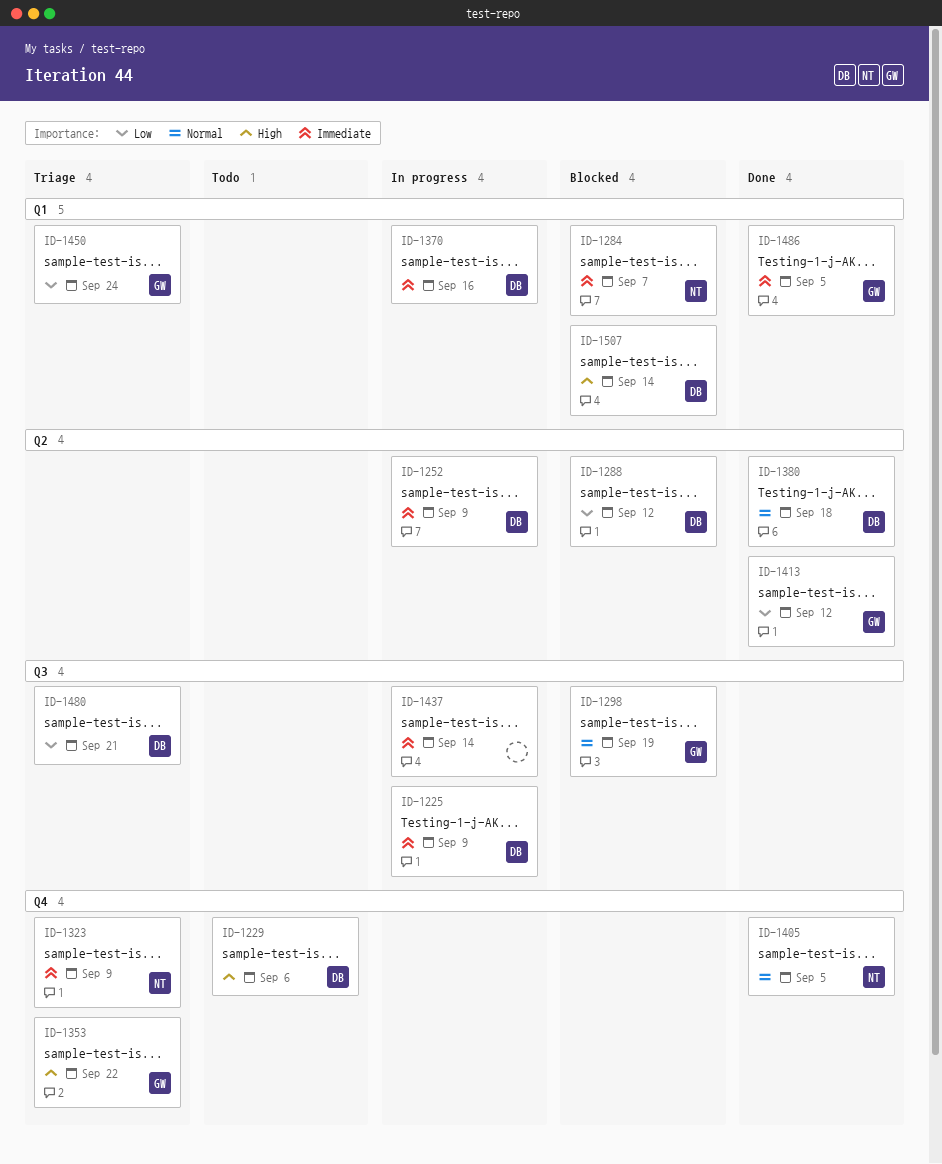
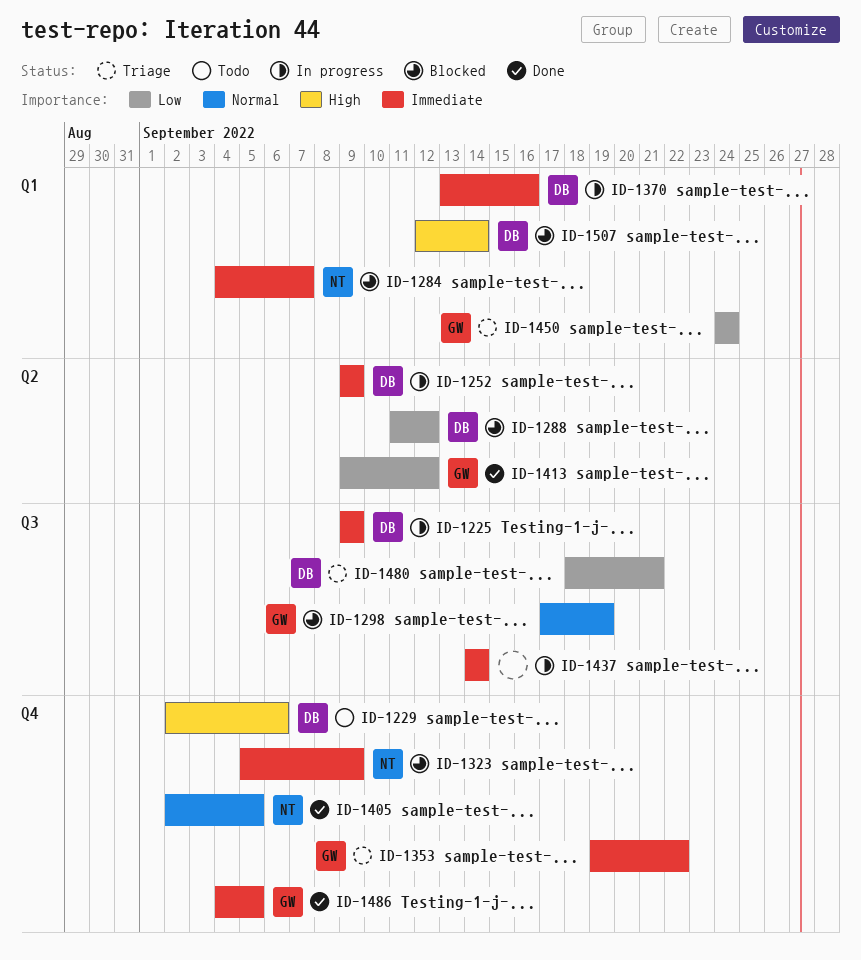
ID-1323, status: Triage -> Blocked
ID-1353, priority: High -> Immediate
ID-1380: present -> none
ID-1486, label: Q1 -> Q4

